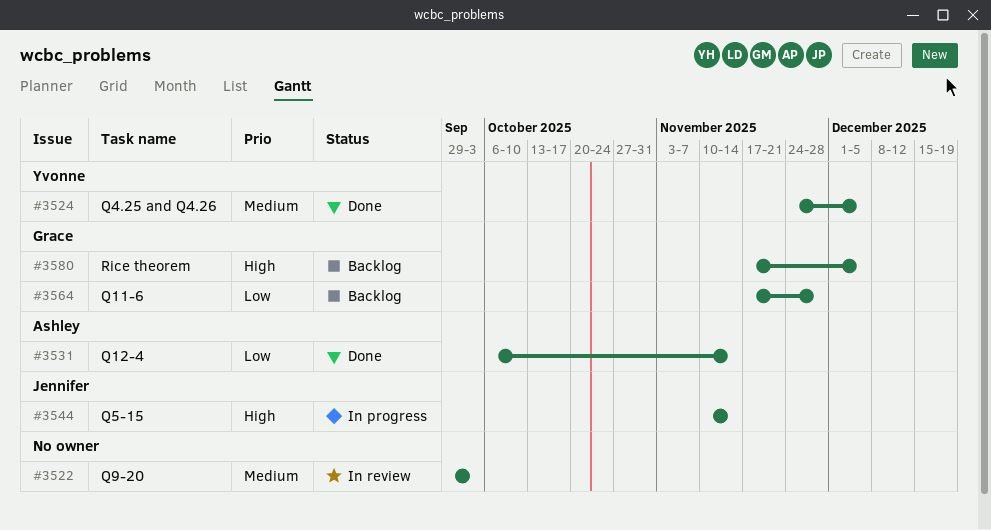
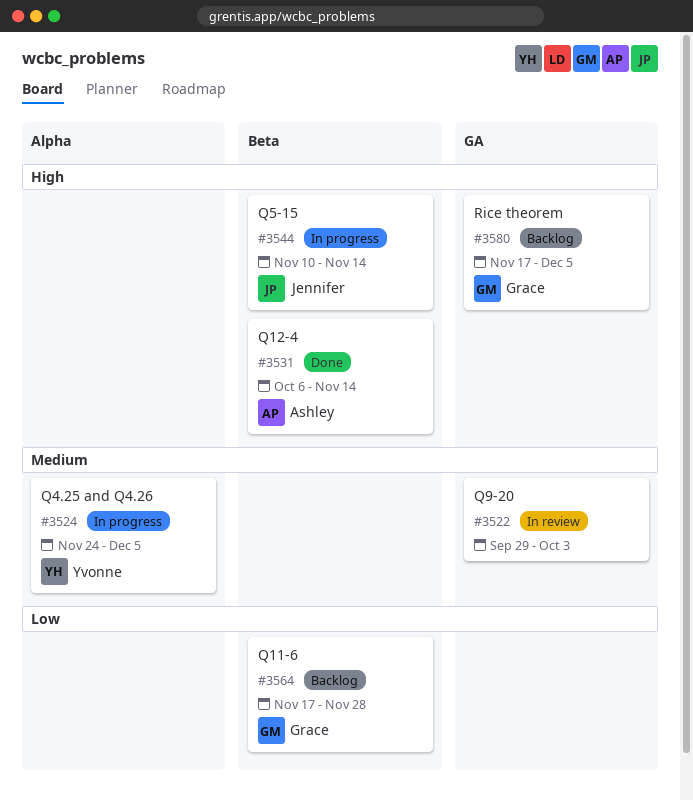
#3524, status: Done -> In progress
#3531, priority: Low -> High

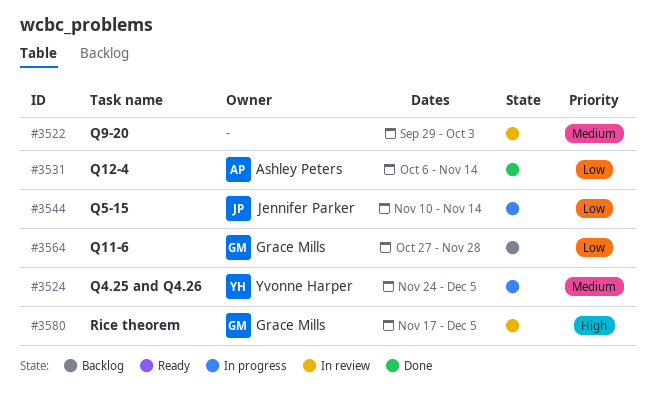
#3531, priority: High -> Low
#3544, priority: High -> Low
#3564, start: Nov 17 -> Oct 27
#3580, status: Backlog -> In review

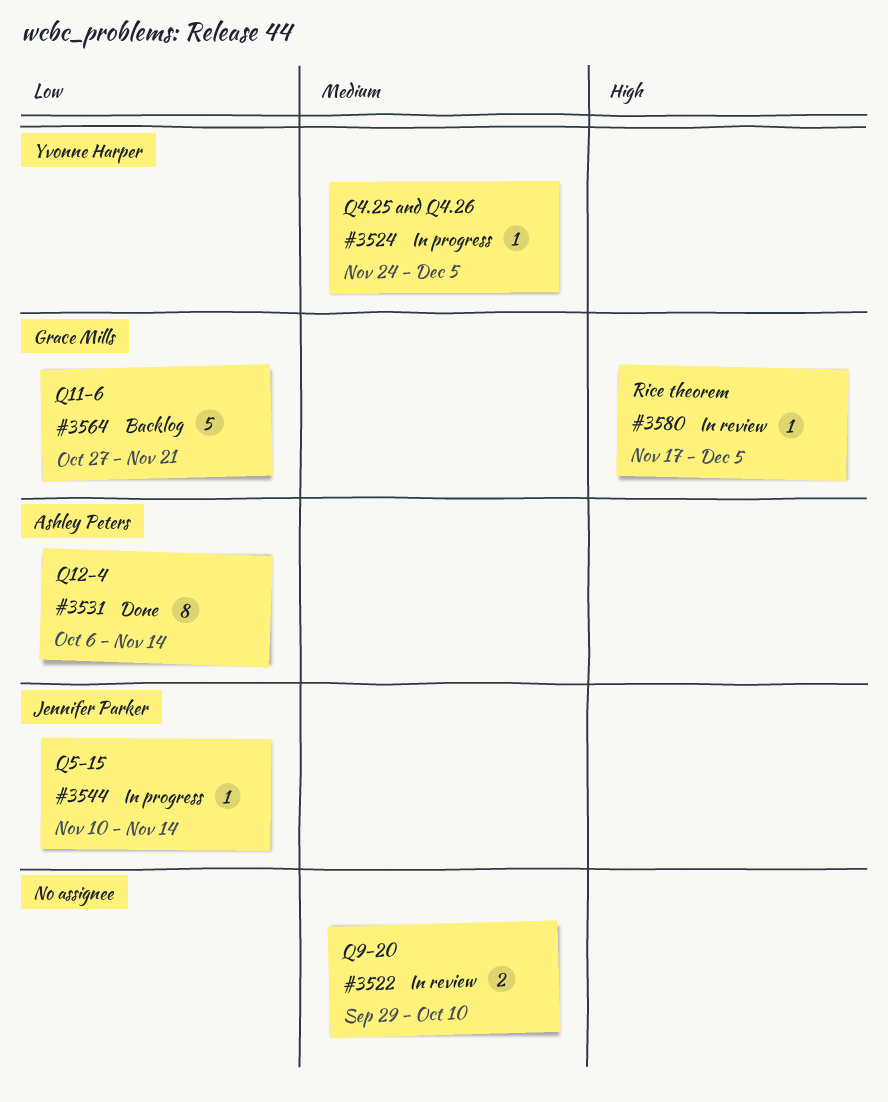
#3522, due: Oct 3 -> Oct 10
#3564, due: Nov 28 -> Nov 21

